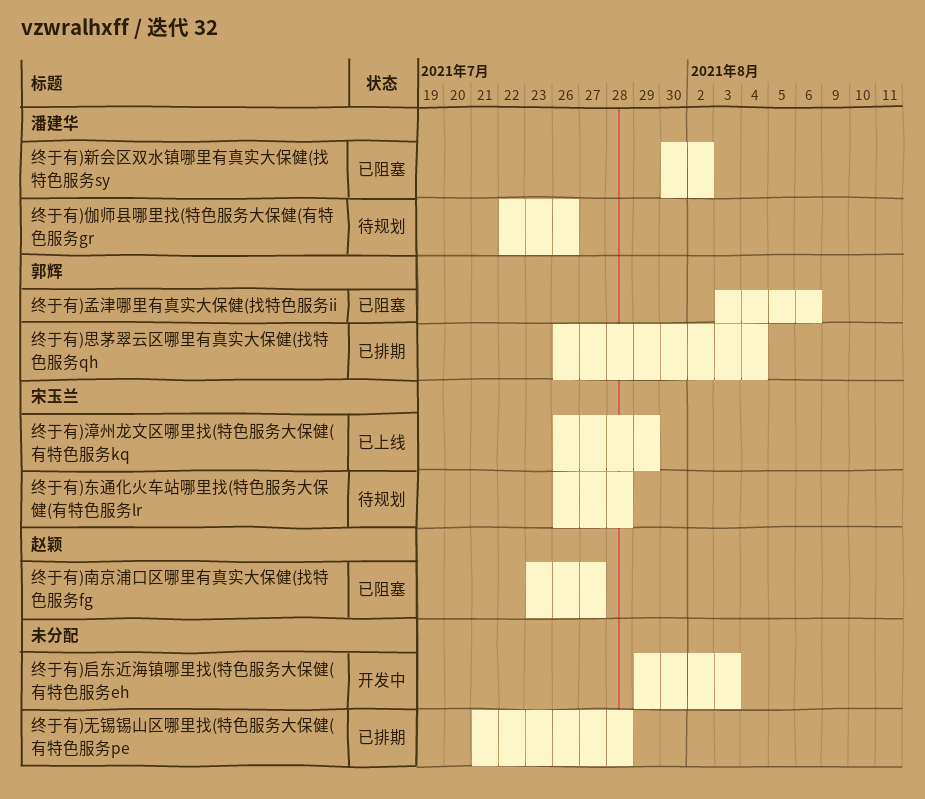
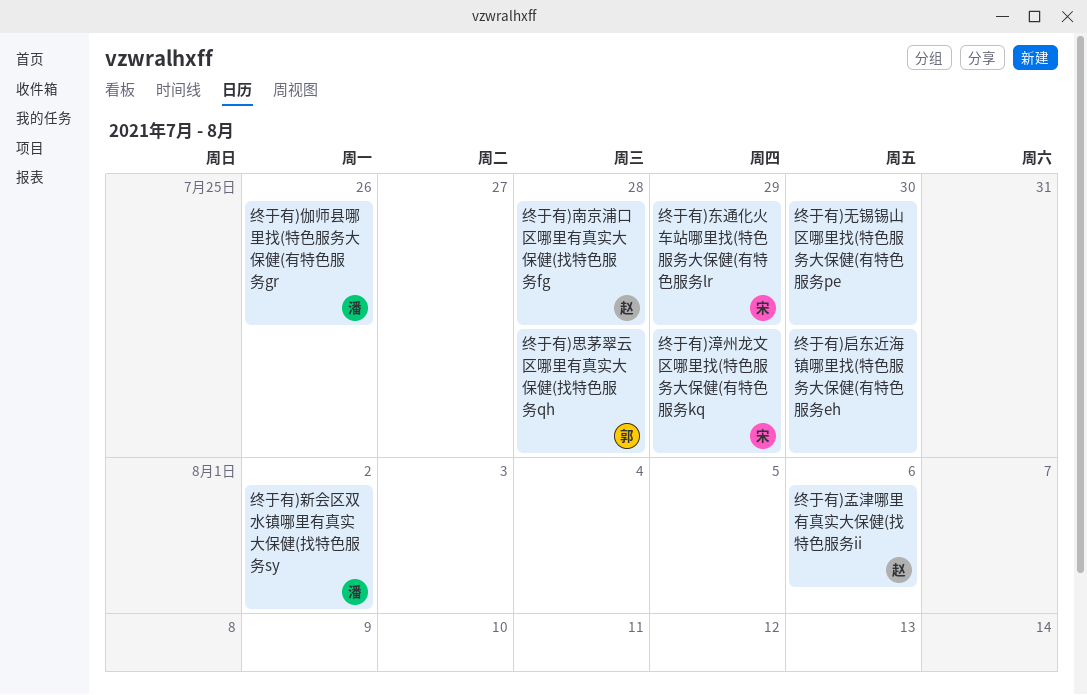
终于有)东通化火车站哪里找(特色服务大保健(有特色服务lr, due: Jul 28 -> Jul 29
终于有)南京浦口区哪里有真实大保健(找特色服务fg, due: Jul 27 -> Jul 28
终于有)启东近海镇哪里找(特色服务大保健(有特色服务eh, due: Aug 3 -> Jul 30
终于有)孟津哪里有真实大保健(找特色服务ii, owner: 郭辉 -> 赵颖
终于有)思茅翠云区哪里有真实大保健(找特色服务qh, due: Aug 4 -> Jul 28
终于有)无锡锡山区哪里找(特色服务大保健(有特色服务pe, due: Jul 28 -> Jul 30

